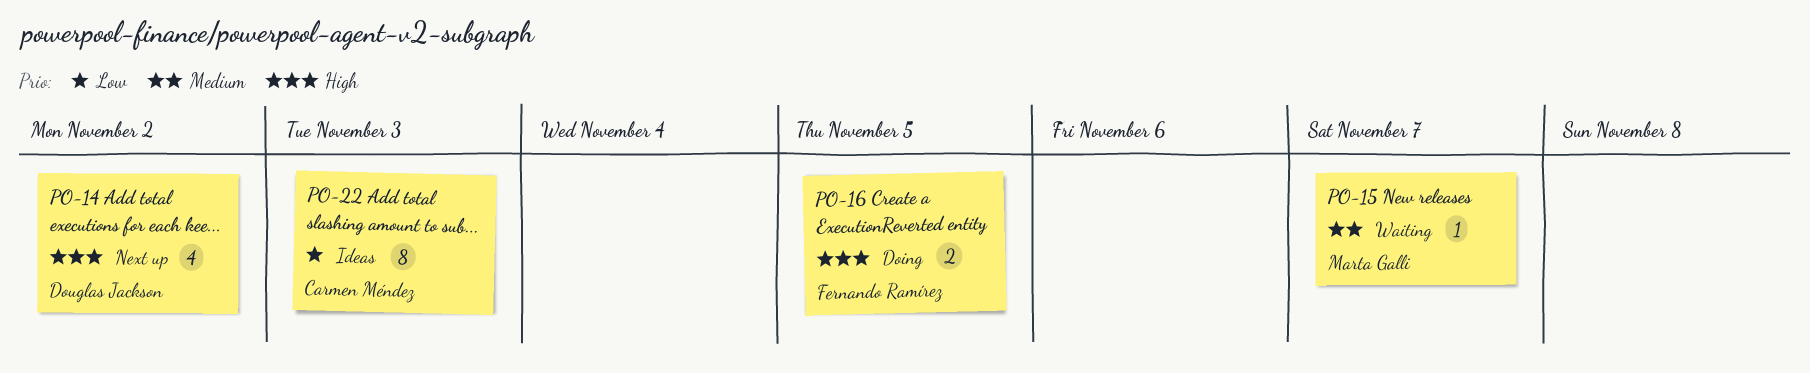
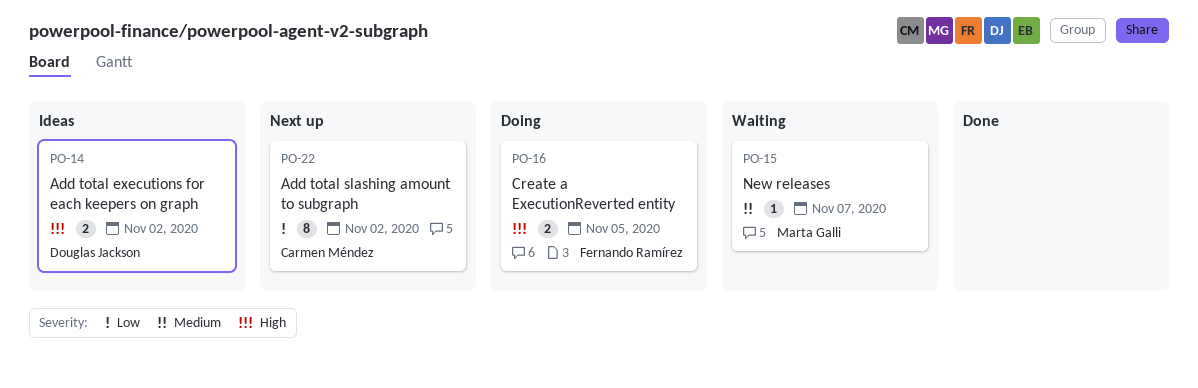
PO-14, status: Next up -> Ideas
PO-14, estimate: 4 -> 2
PO-22, status: Ideas -> Next up
PO-22, due: Nov 3 -> Nov 2

